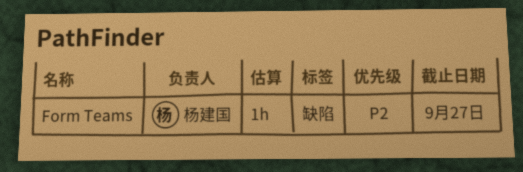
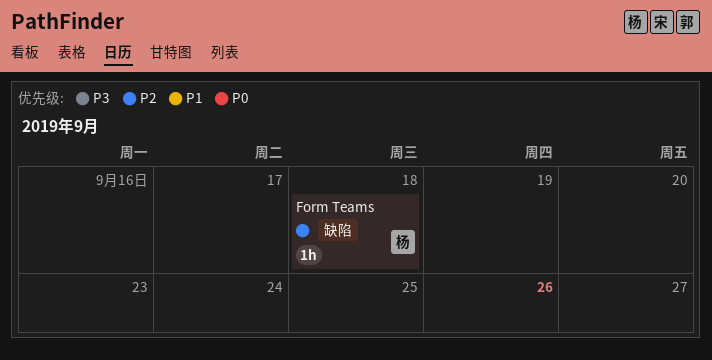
Form Teams, due: Sep 27 -> Sep 18

